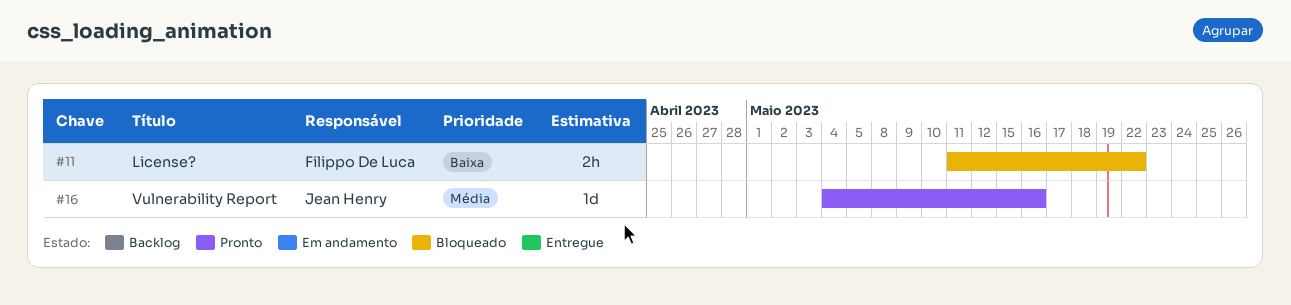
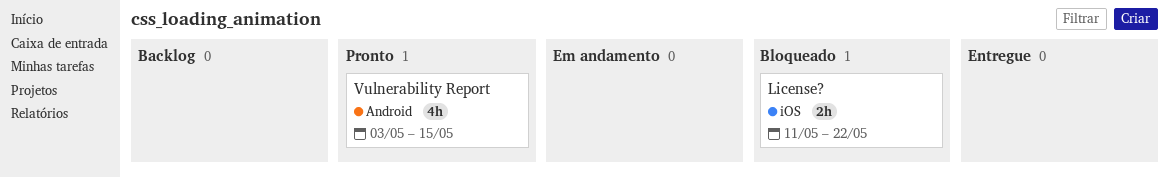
Vulnerability Report, estimate: 1d -> 4h
Vulnerability Report, start: May 4 -> May 3
Vulnerability Report, due: May 16 -> May 15

